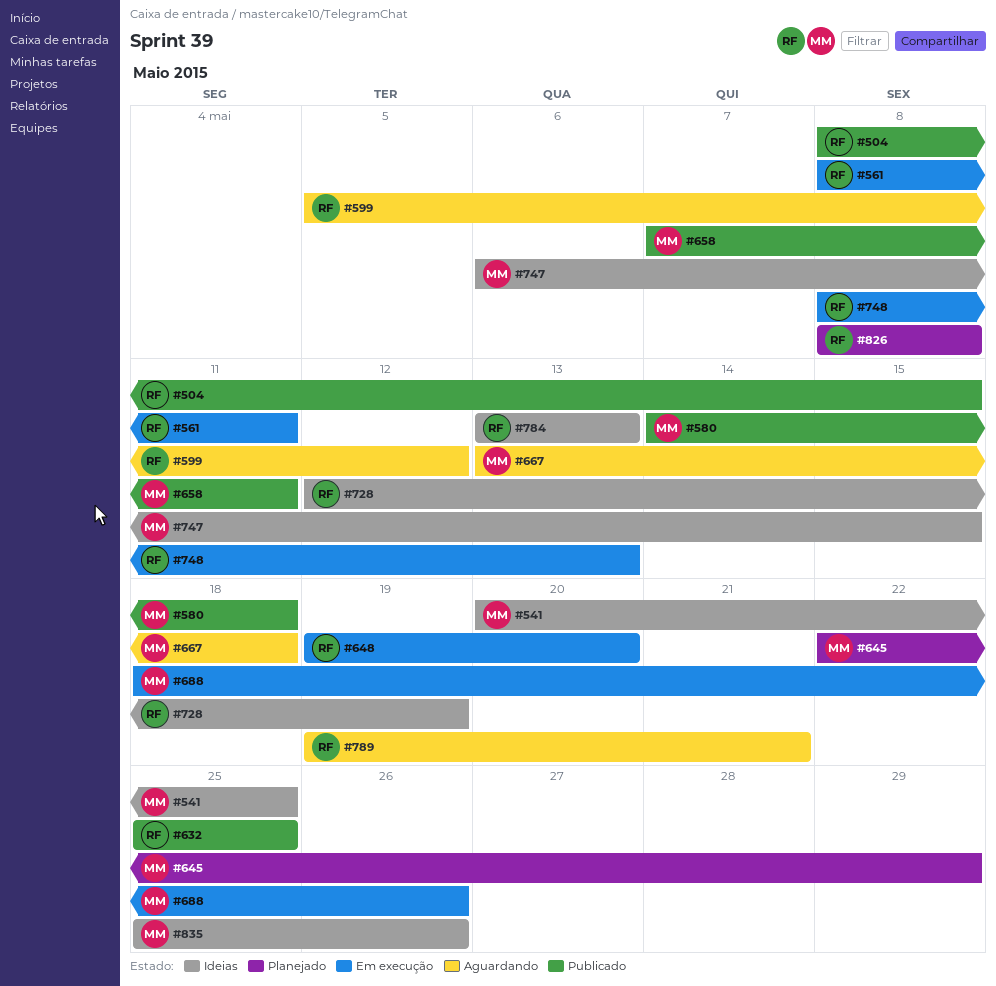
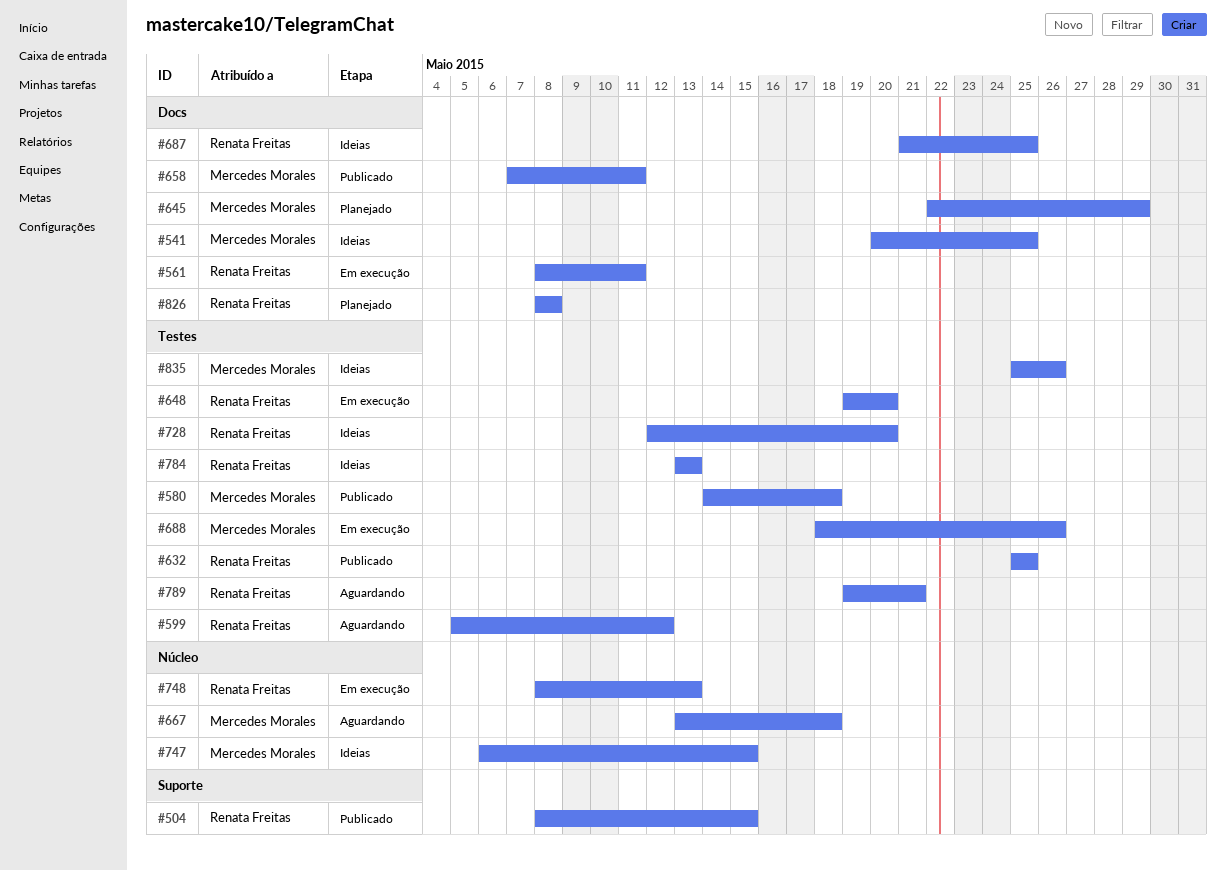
#687: none -> present
#728, due: May 19 -> May 20

